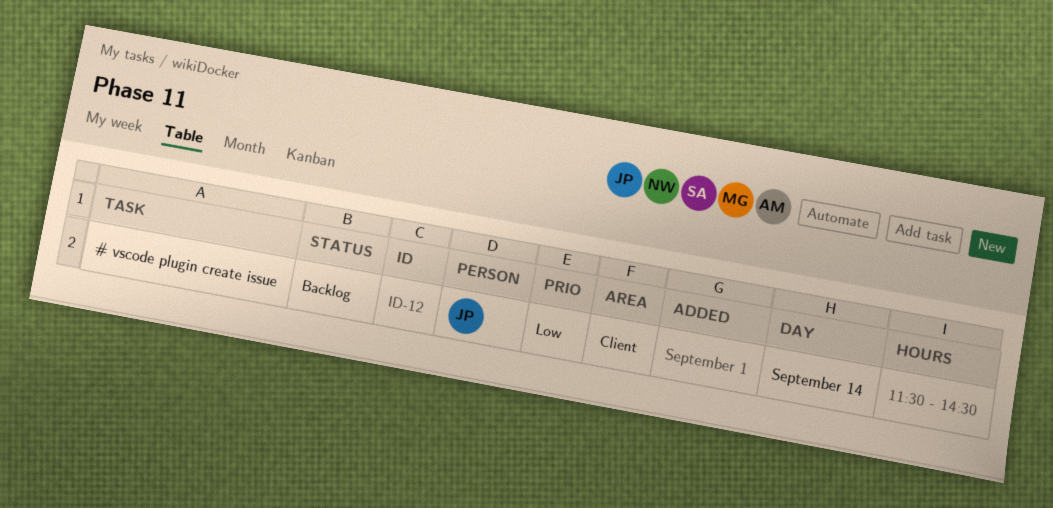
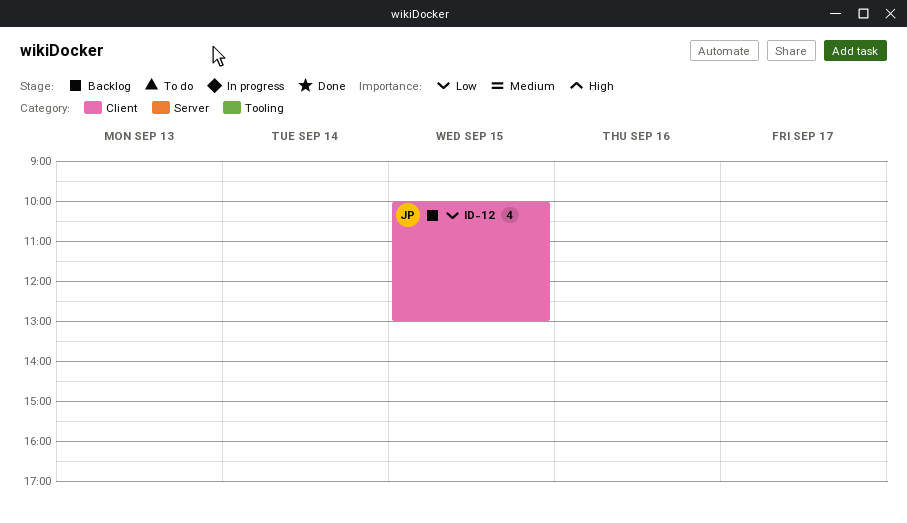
ID-12, day: Sep 14 -> Sep 15
ID-12, begins: 11:30 -> 10:00
ID-12, ends: 14:30 -> 13:00

